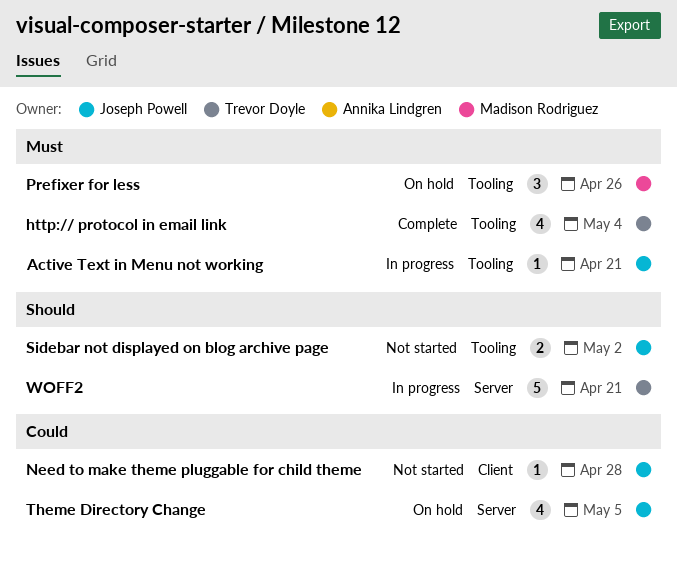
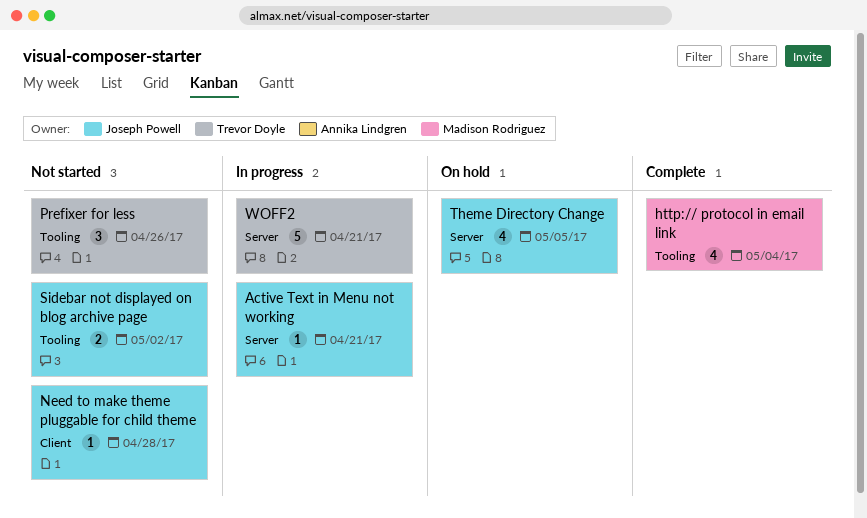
Active Text in Menu not working, label: Tooling -> Server
http:// protocol in email link, owner: Trevor Doyle -> Madison Rodriguez
Prefixer for less, status: On hold -> Not started
Prefixer for less, owner: Madison Rodriguez -> Trevor Doyle

